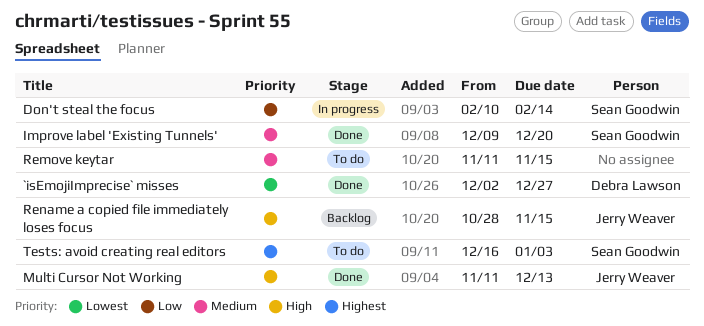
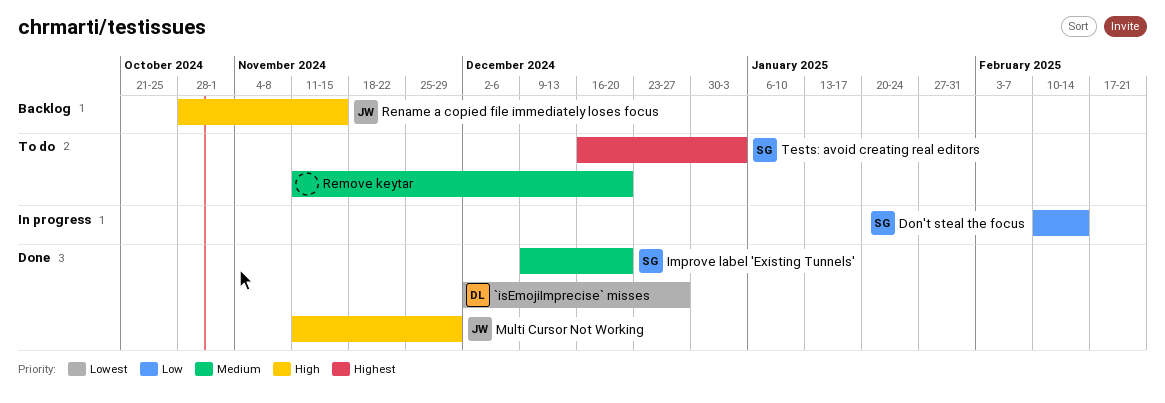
Multi Cursor Not Working, due: Dec 13 -> Nov 29
Remove keytar, due: Nov 15 -> Dec 20

